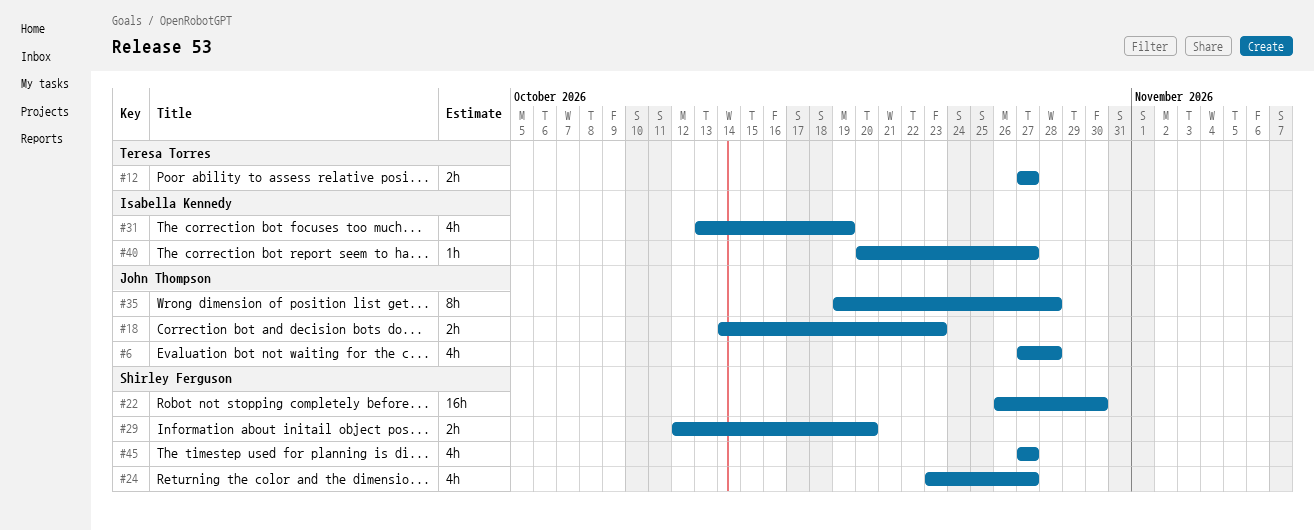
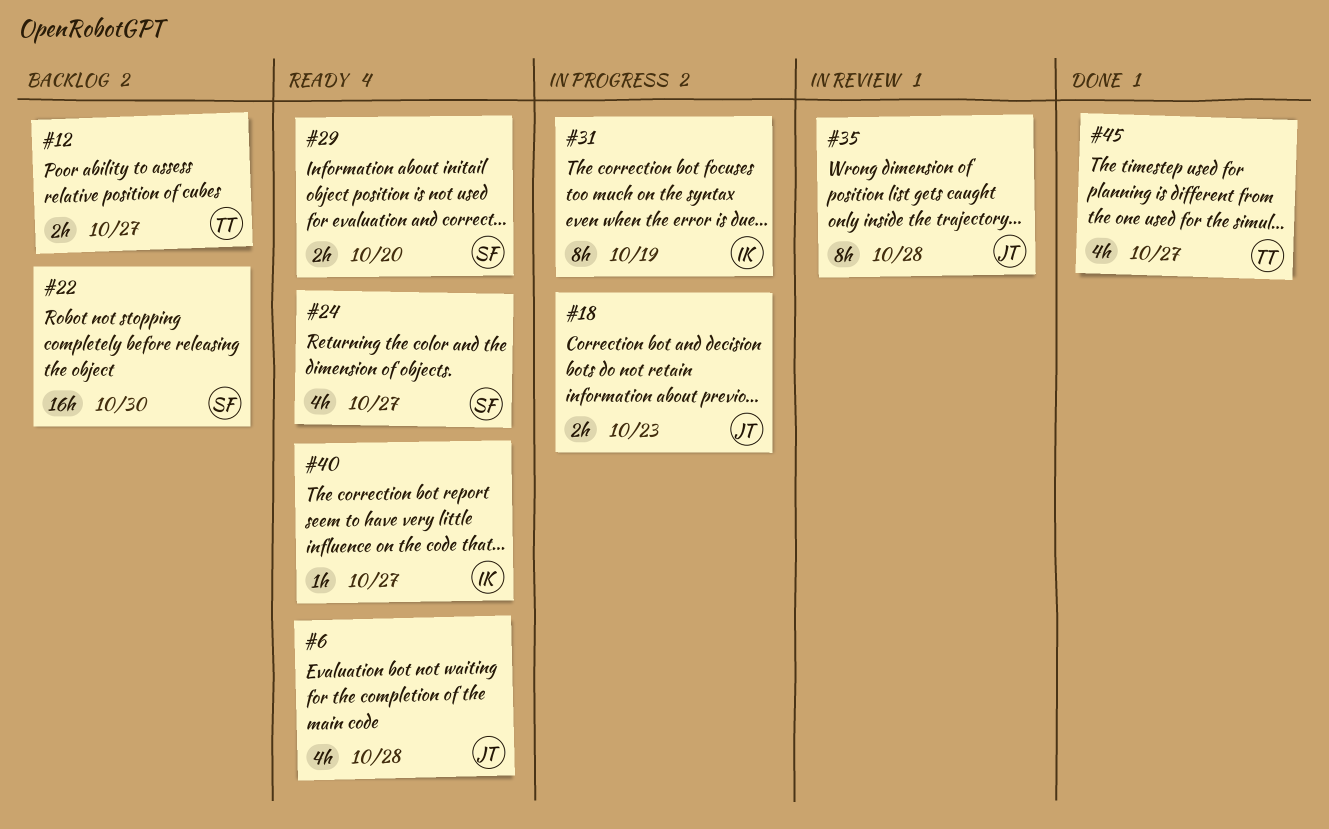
#31, estimate: 4h -> 8h
#45, owner: Shirley Ferguson -> Teresa Torres

